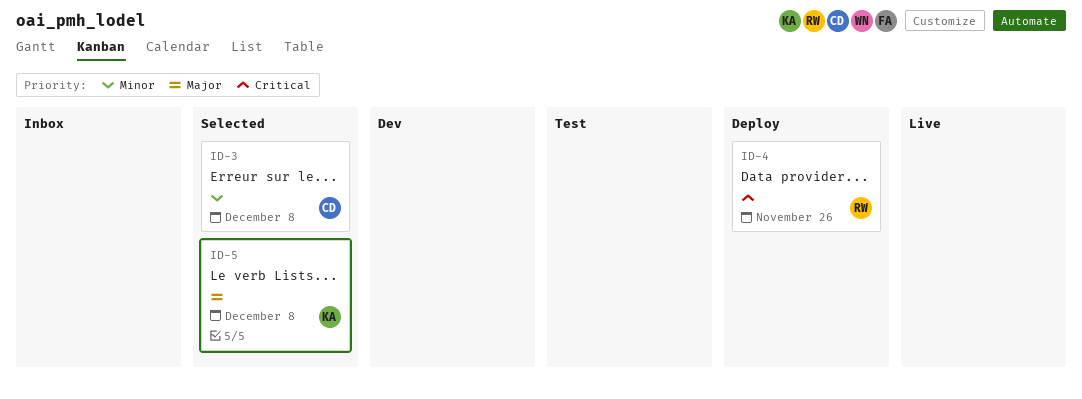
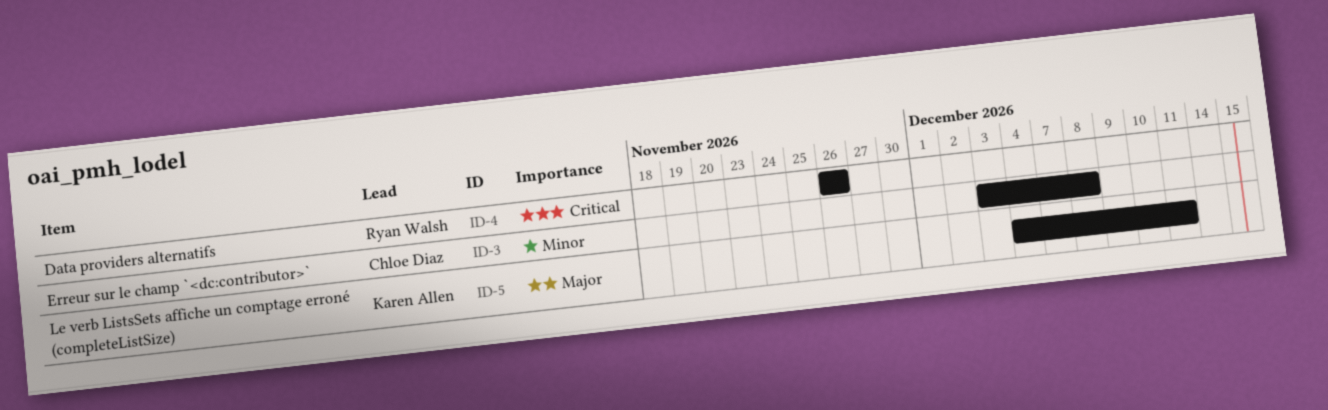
ID-5, due: Dec 8 -> Dec 11

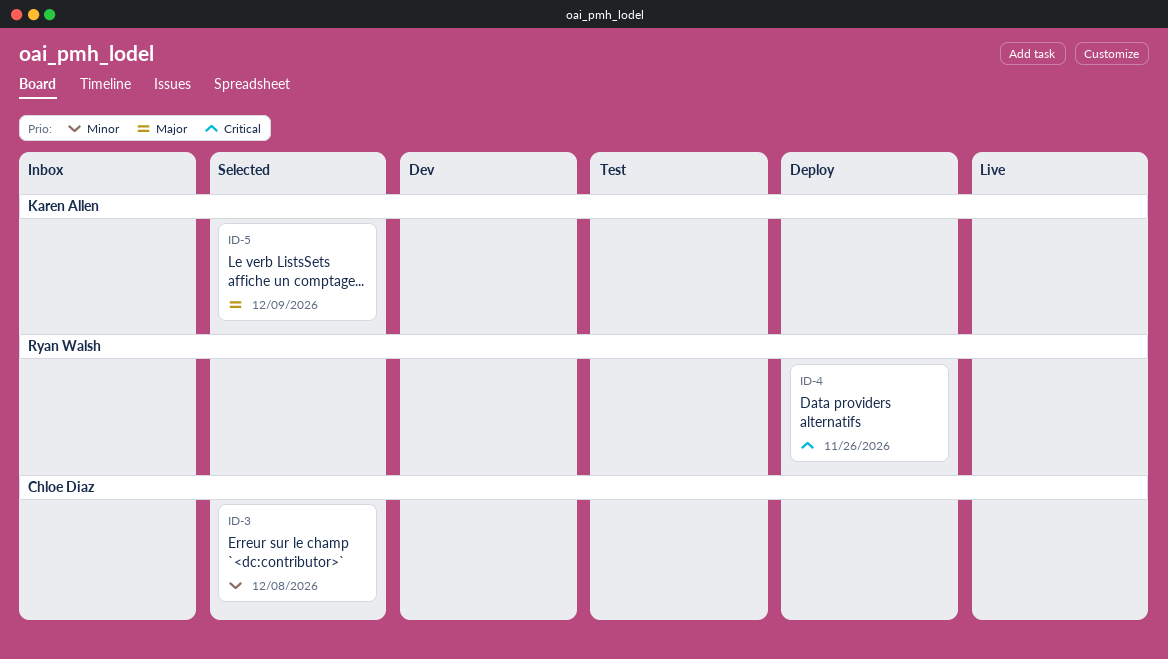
ID-5, due: Dec 11 -> Dec 9

